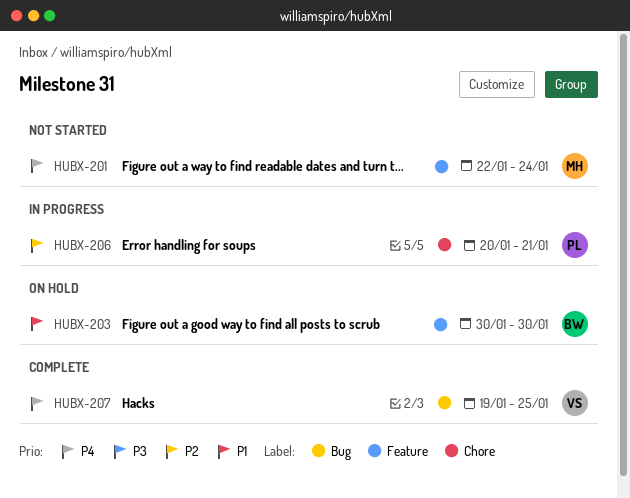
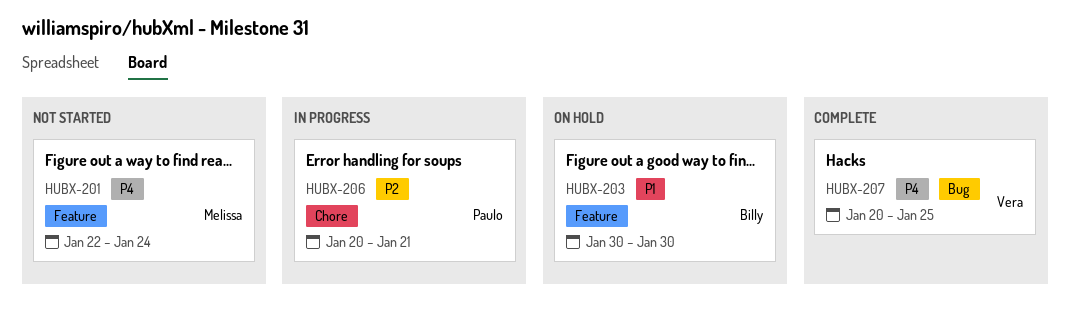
HUBX-207, start: Jan 19 -> Jan 20

